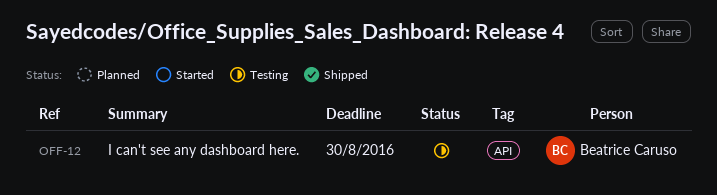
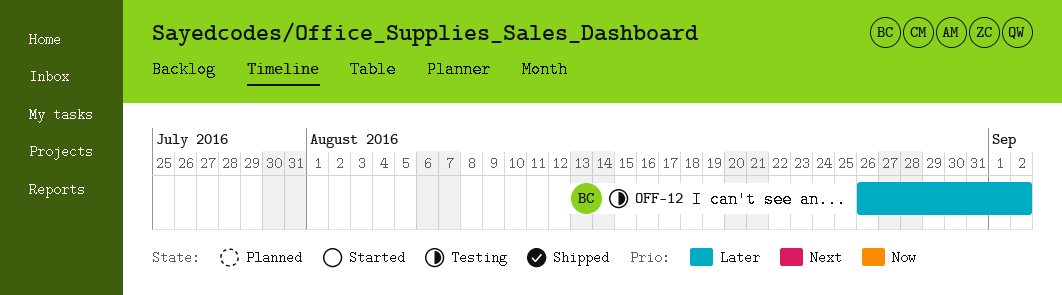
OFF-12, due: Aug 30 -> Sep 2

